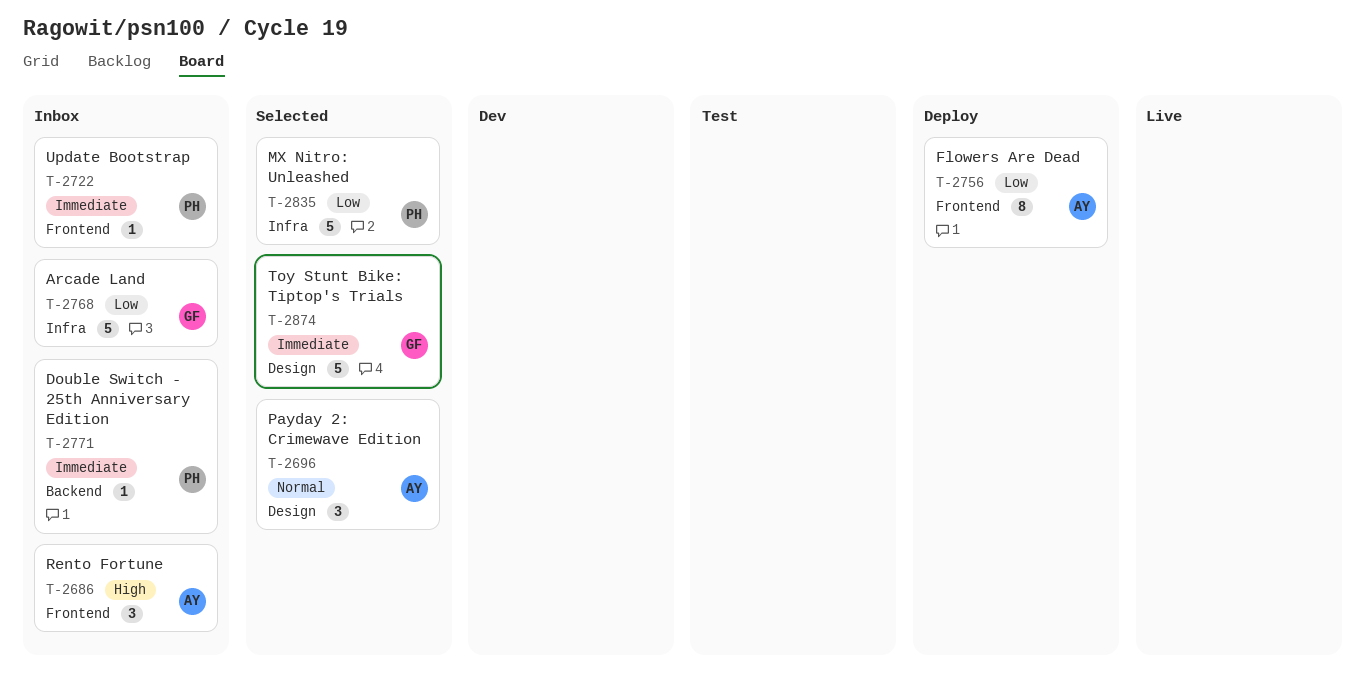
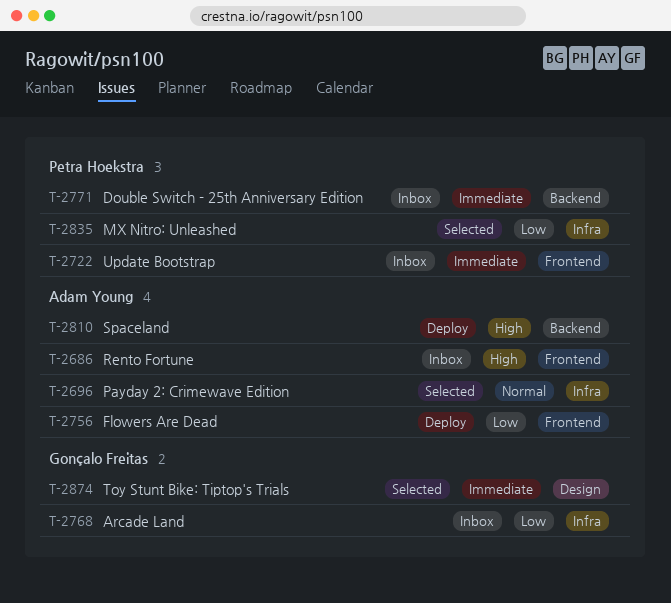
T-2696, label: Design -> Infra
T-2810: none -> present

